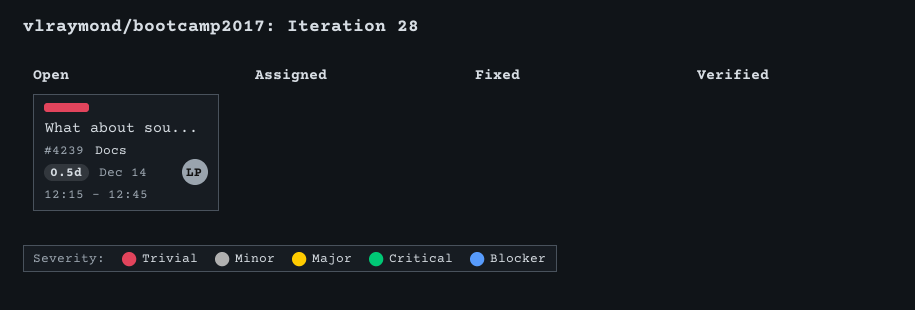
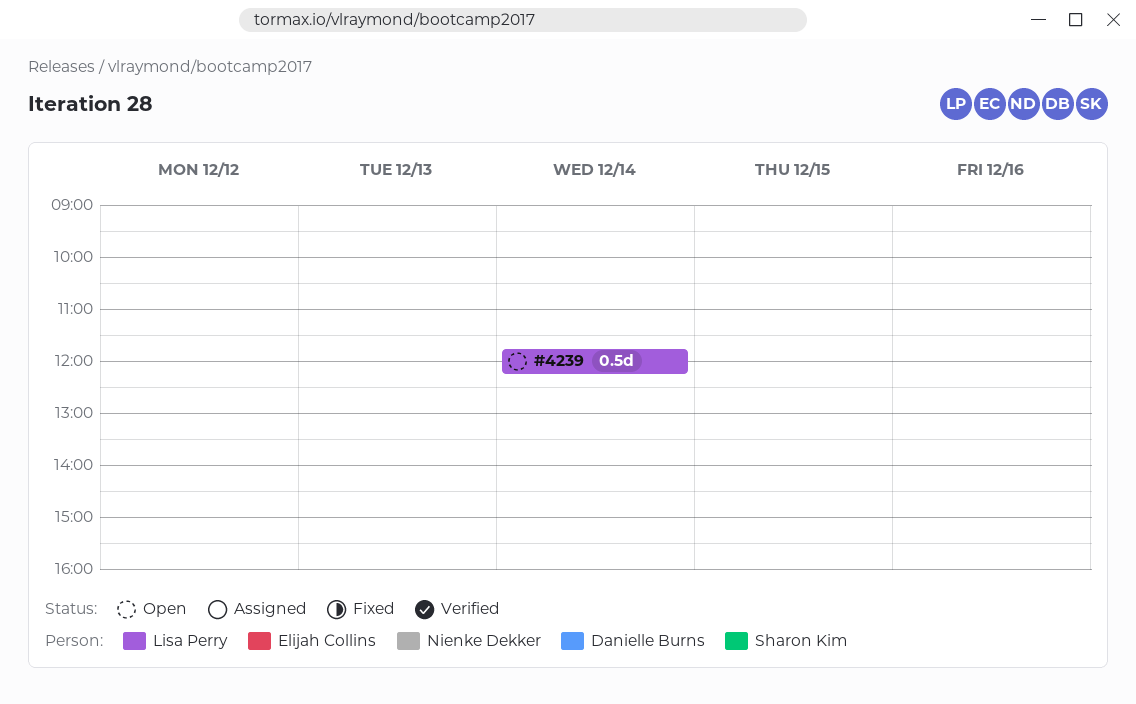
#4239, begins: 12:15 -> 11:45
#4239, ends: 12:45 -> 12:15

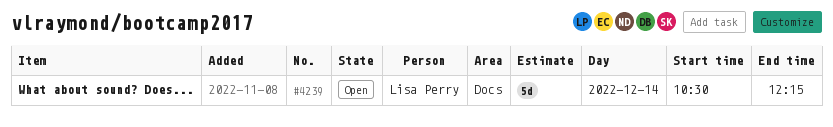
#4239, estimate: 0.5d -> 5d
#4239, begins: 11:45 -> 10:30

